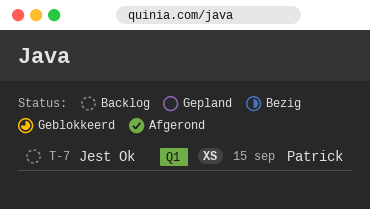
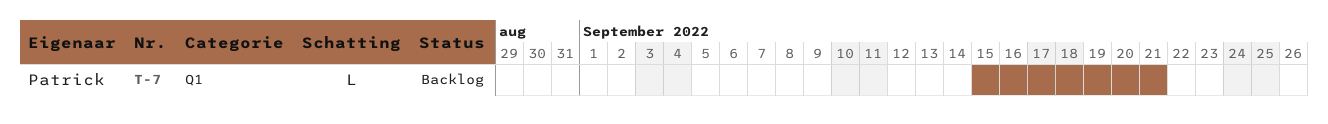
T-7, estimate: XS -> L
T-7, due: Sep 15 -> Sep 21

